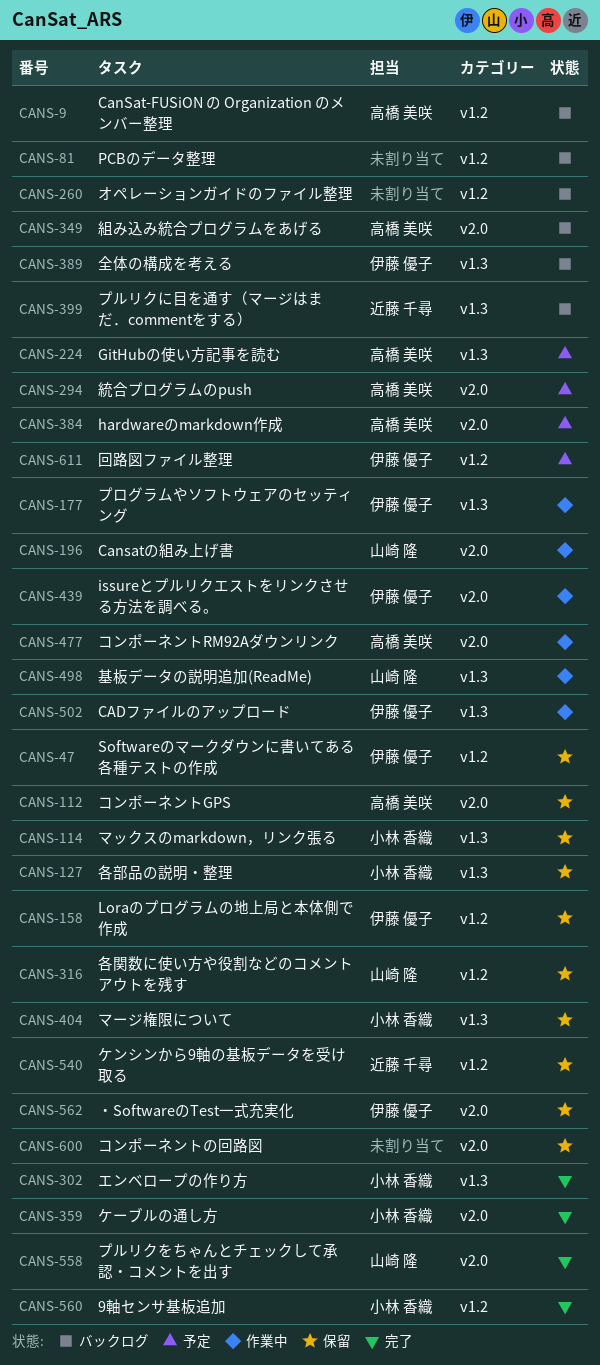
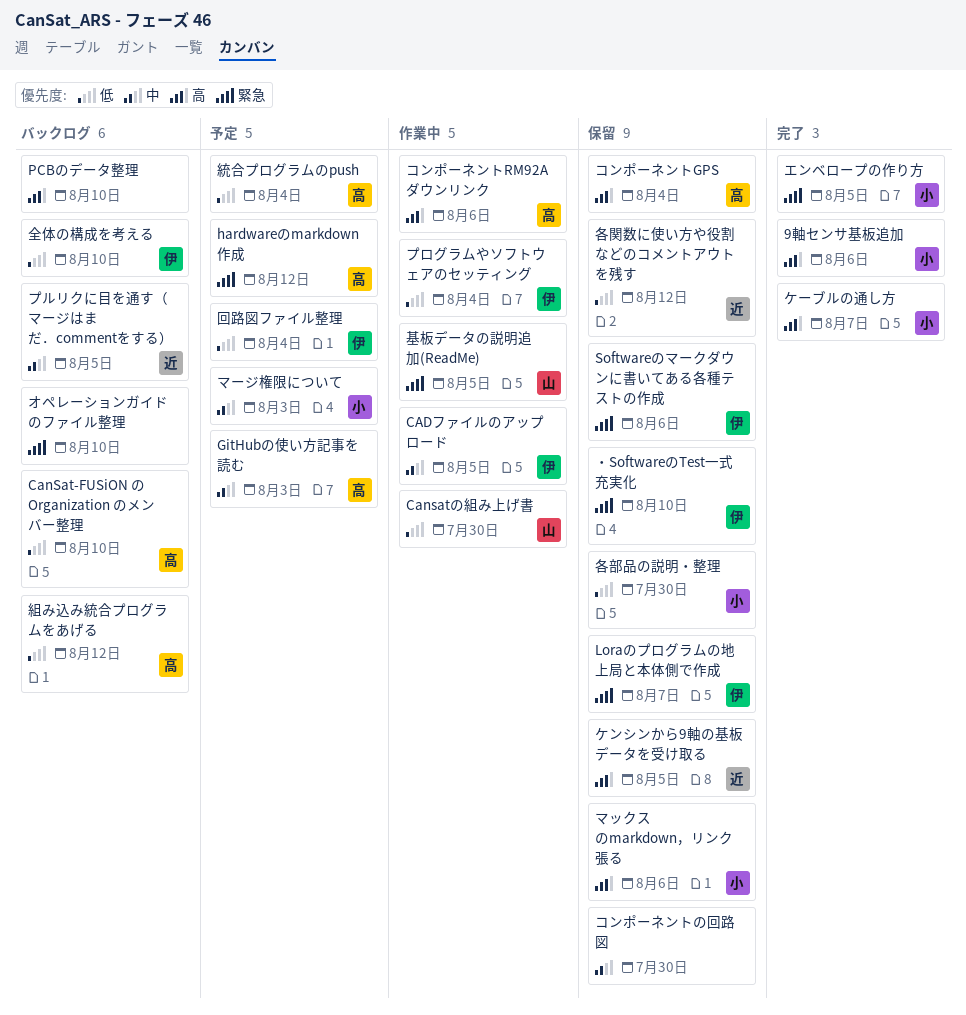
issureとプルリクエストをリンクさせる方法を調べる。: present -> none
プルリクをちゃんとチェックして承認・コメントを出す: present -> none
マージ権限について, status: 保留 -> 予定
各関数に使い方や役割などのコメントアウトを残す, owner: 山崎 隆 -> 近藤 千尋

